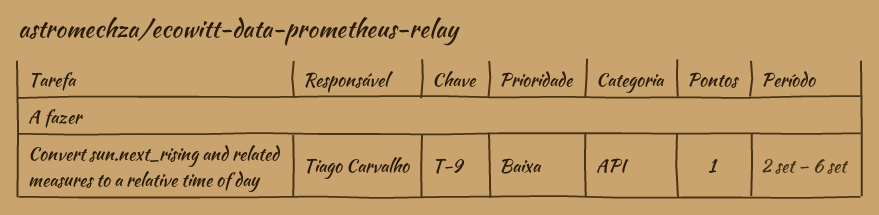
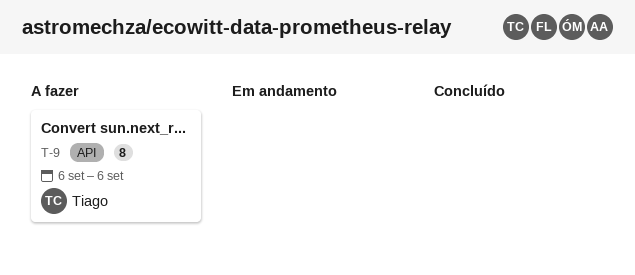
T-9, estimate: 1 -> 8
T-9, start: Sep 2 -> Sep 6

